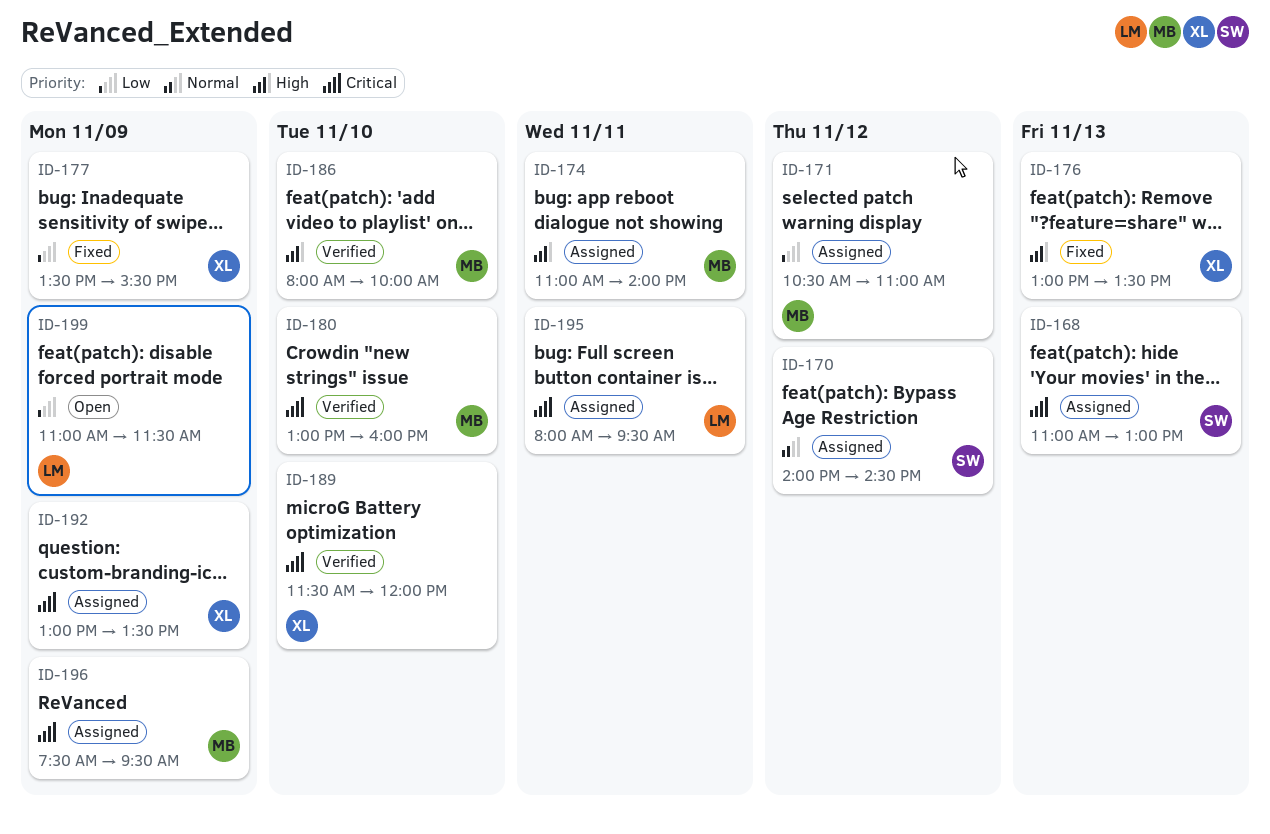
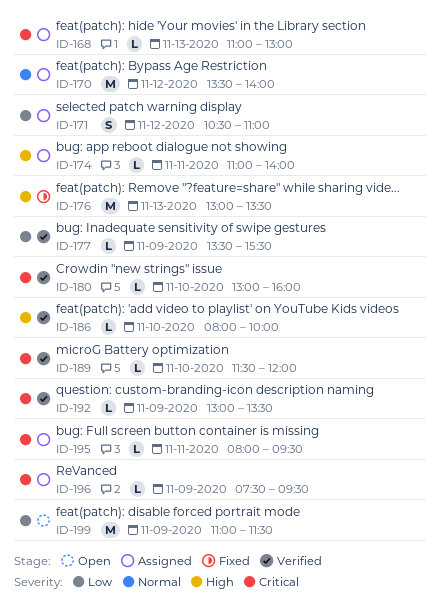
ID-170, begins: 14:00 -> 13:30
ID-170, ends: 14:30 -> 14:00
ID-177, status: Fixed -> Verified
ID-192, status: Assigned -> Verified

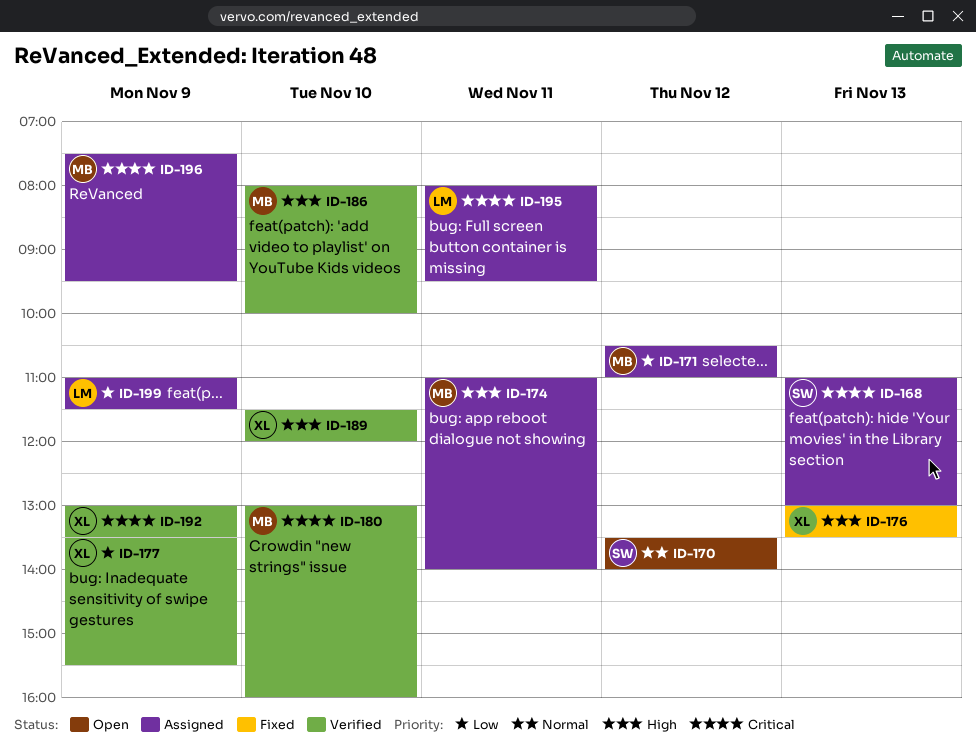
ID-170, status: Assigned -> Open
ID-189, priority: Critical -> High
ID-199, status: Open -> Assigned

